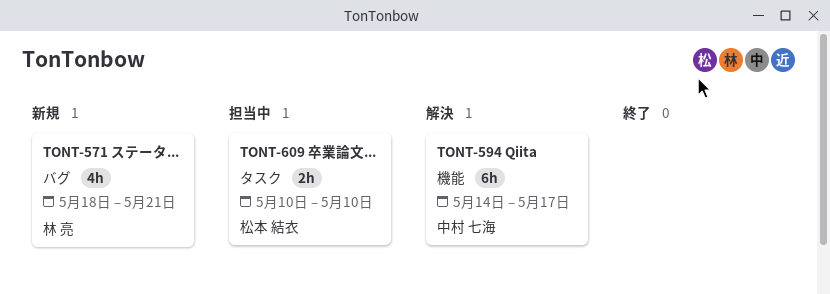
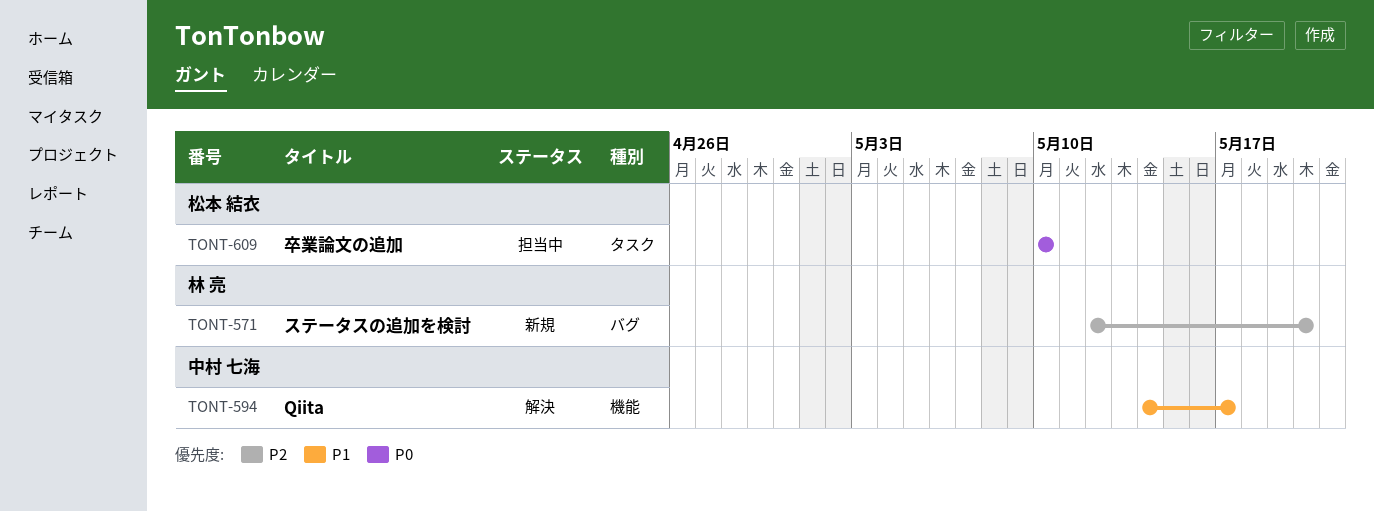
TONT-571, start: May 18 -> May 12
TONT-571, due: May 21 -> May 20

